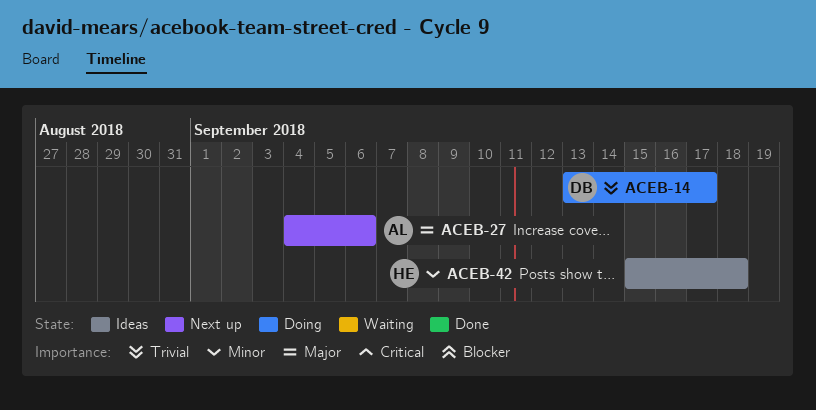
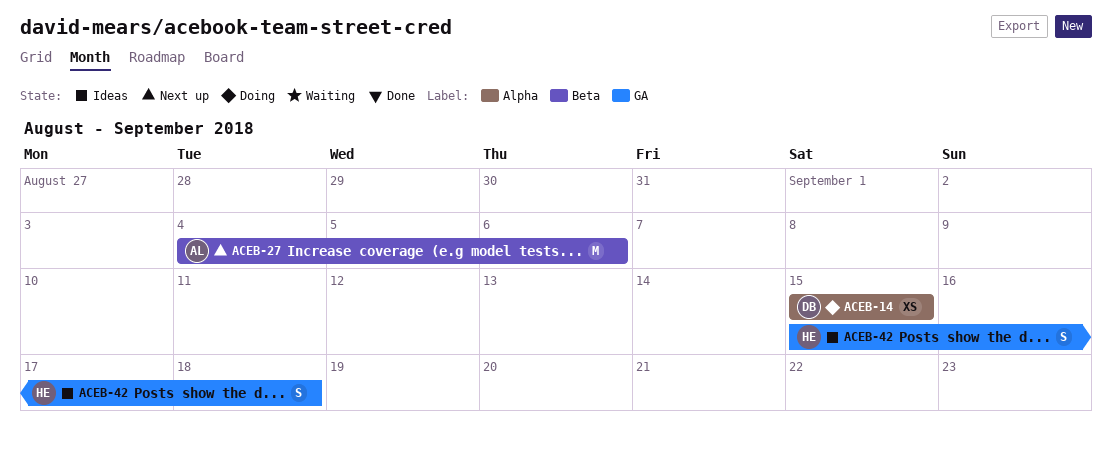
ACEB-14, start: Sep 13 -> Sep 15
ACEB-14, due: Sep 17 -> Sep 15

